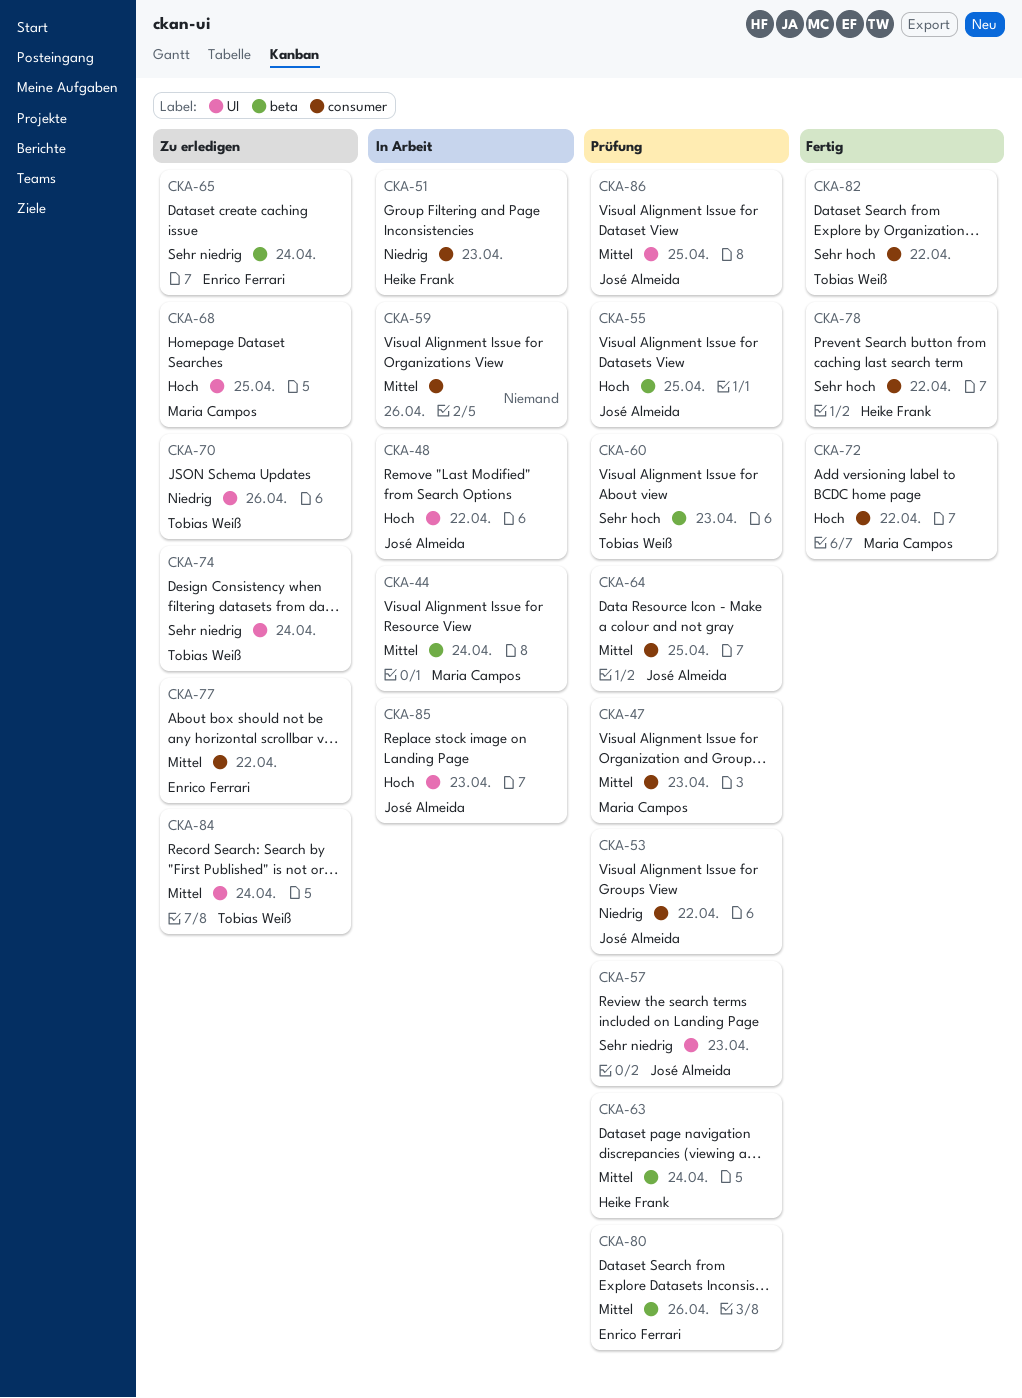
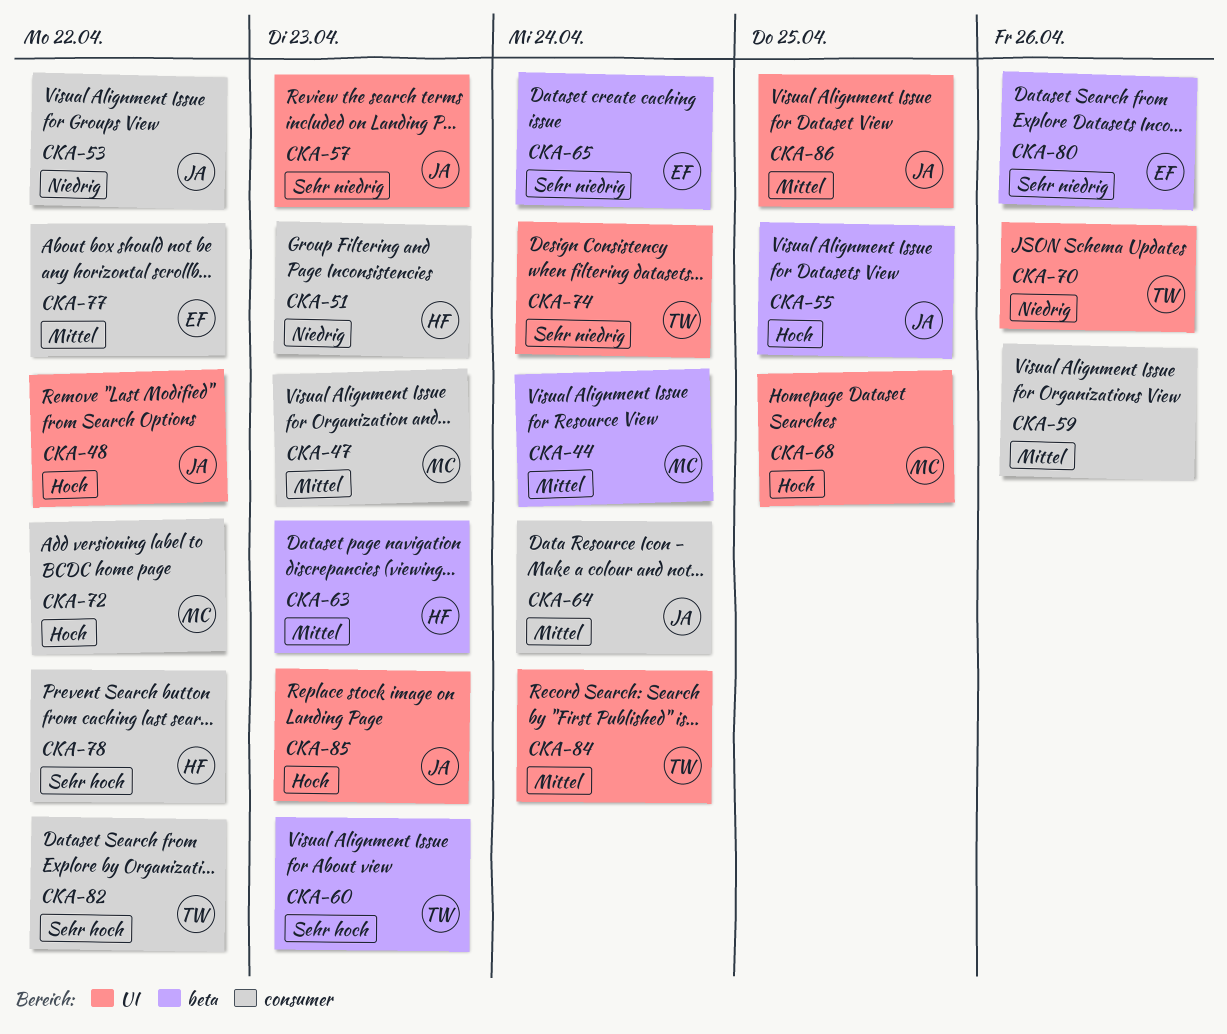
CKA-63, due: Apr 24 -> Apr 23
CKA-64, due: Apr 25 -> Apr 24
CKA-80, priority: Mittel -> Sehr niedrig

